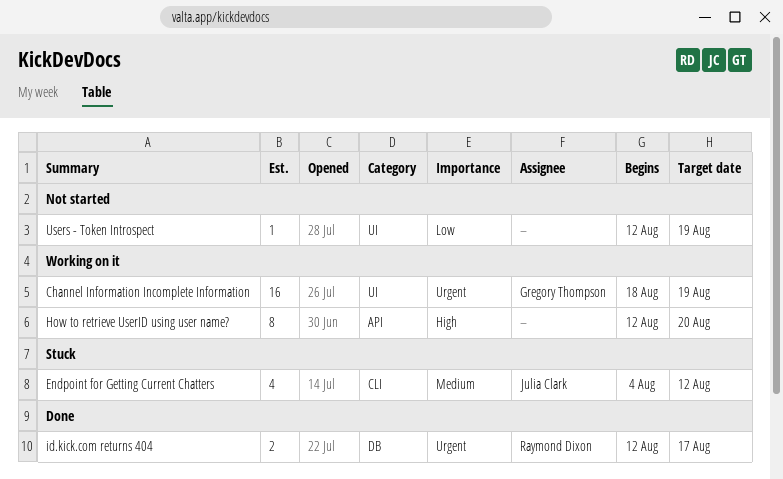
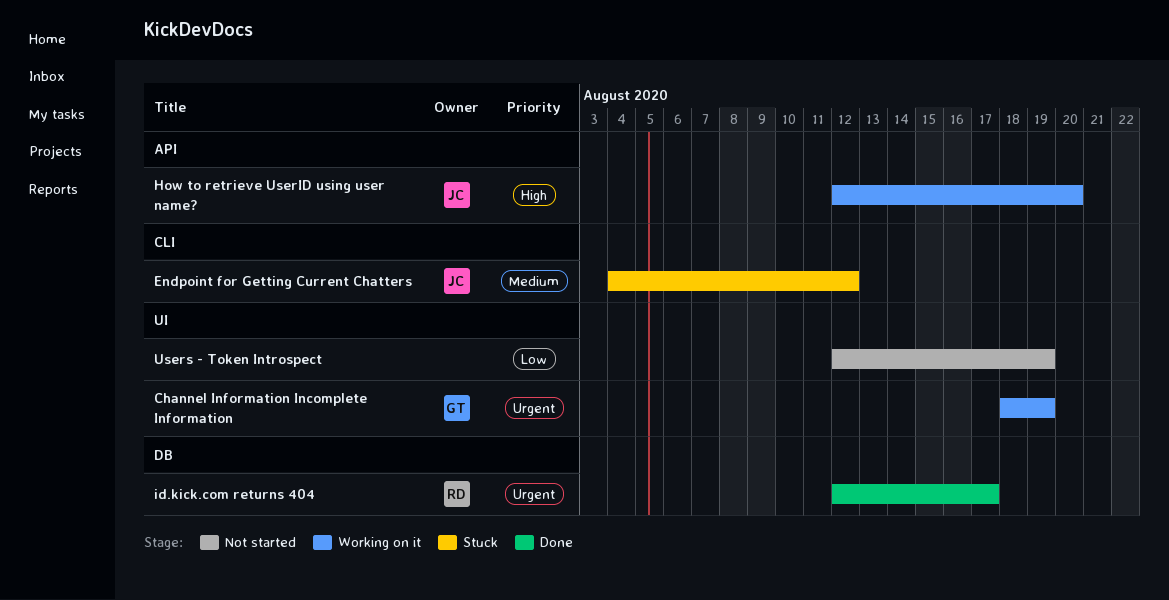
How to retrieve UserID using user name?, owner: none -> Julia Clark

